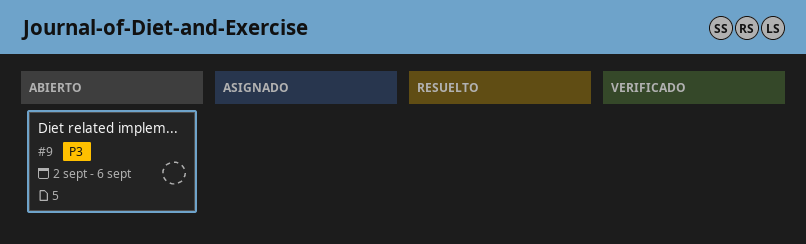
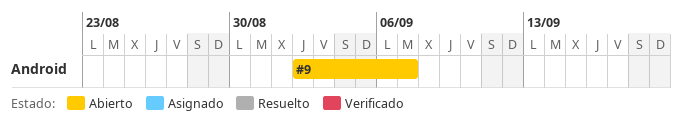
#9, due: Sep 6 -> Sep 7

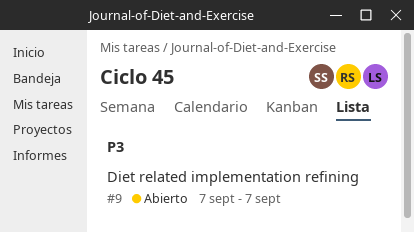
#9, start: Sep 2 -> Sep 7

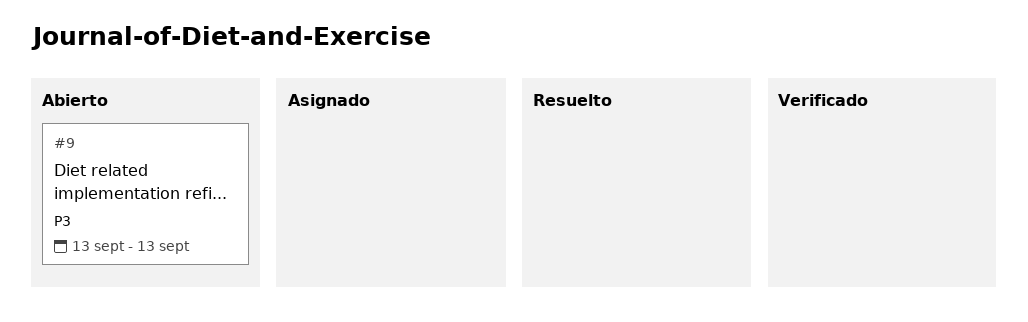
#9, start: Sep 7 -> Sep 13
#9, due: Sep 7 -> Sep 13

